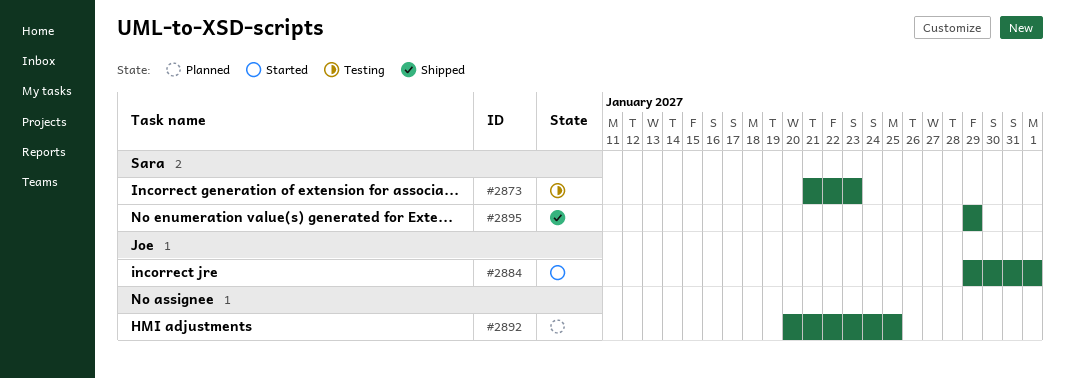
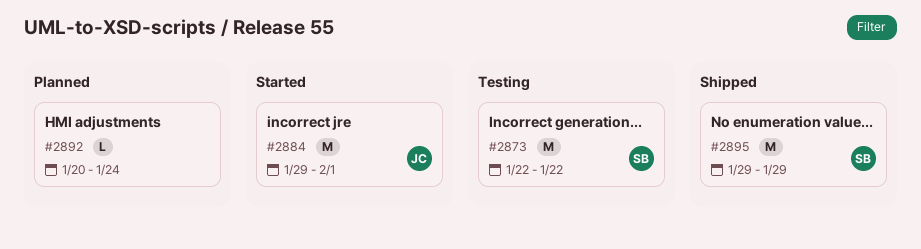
#2873, start: Jan 21 -> Jan 22
#2873, due: Jan 23 -> Jan 22
#2892, due: Jan 25 -> Jan 24

